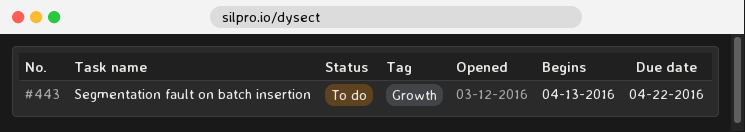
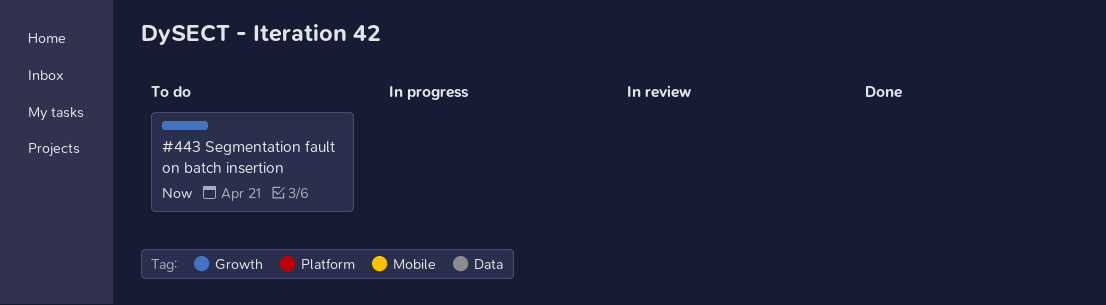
#443, due: Apr 22 -> Apr 21

